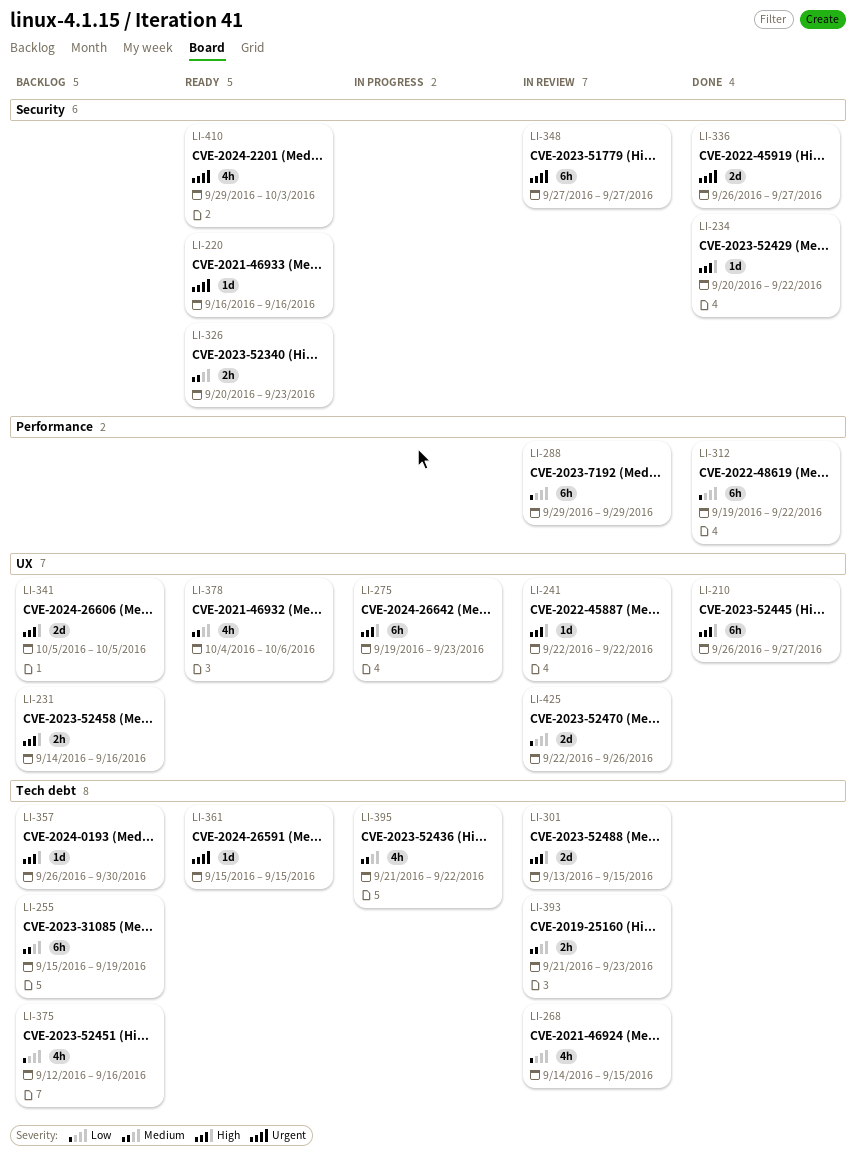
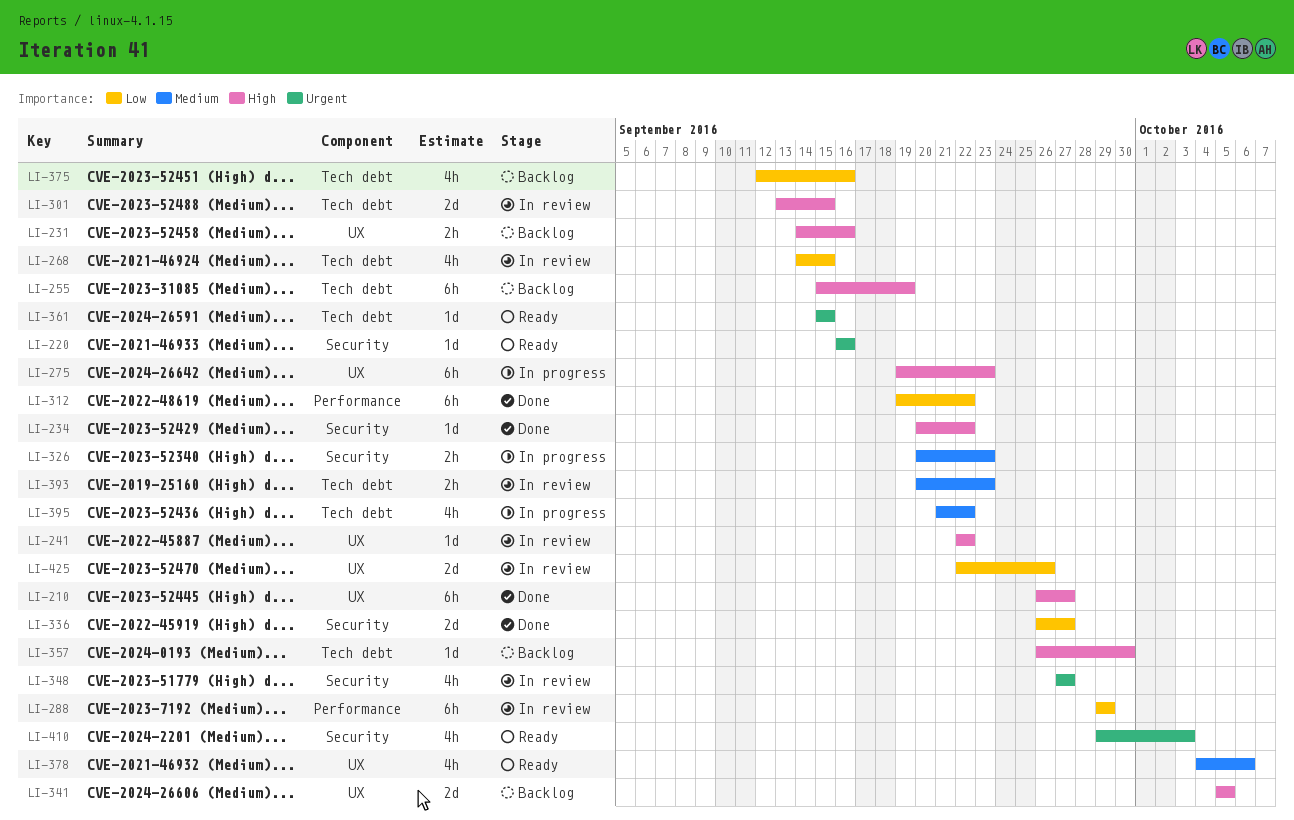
LI-255, priority: Medium -> High
LI-326, status: Ready -> In progress
LI-336, priority: Urgent -> Low
LI-348, estimate: 6h -> 4h
LI-393, start: Sep 21 -> Sep 20

